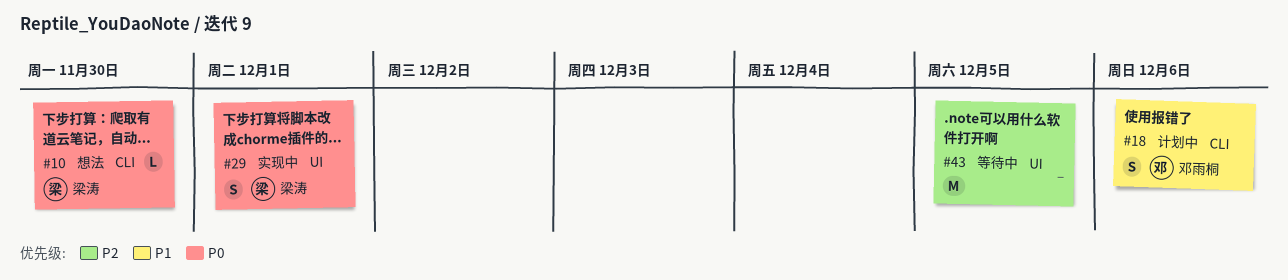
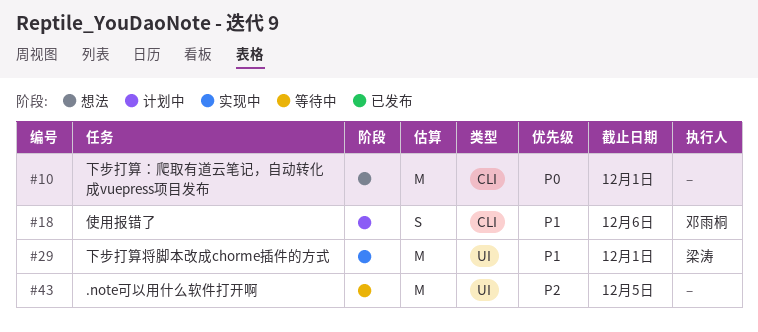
#10, owner: 梁涛 -> none
#10, estimate: L -> M
#10, due: Nov 30 -> Dec 1
#29, priority: P0 -> P1
#29, estimate: S -> M

